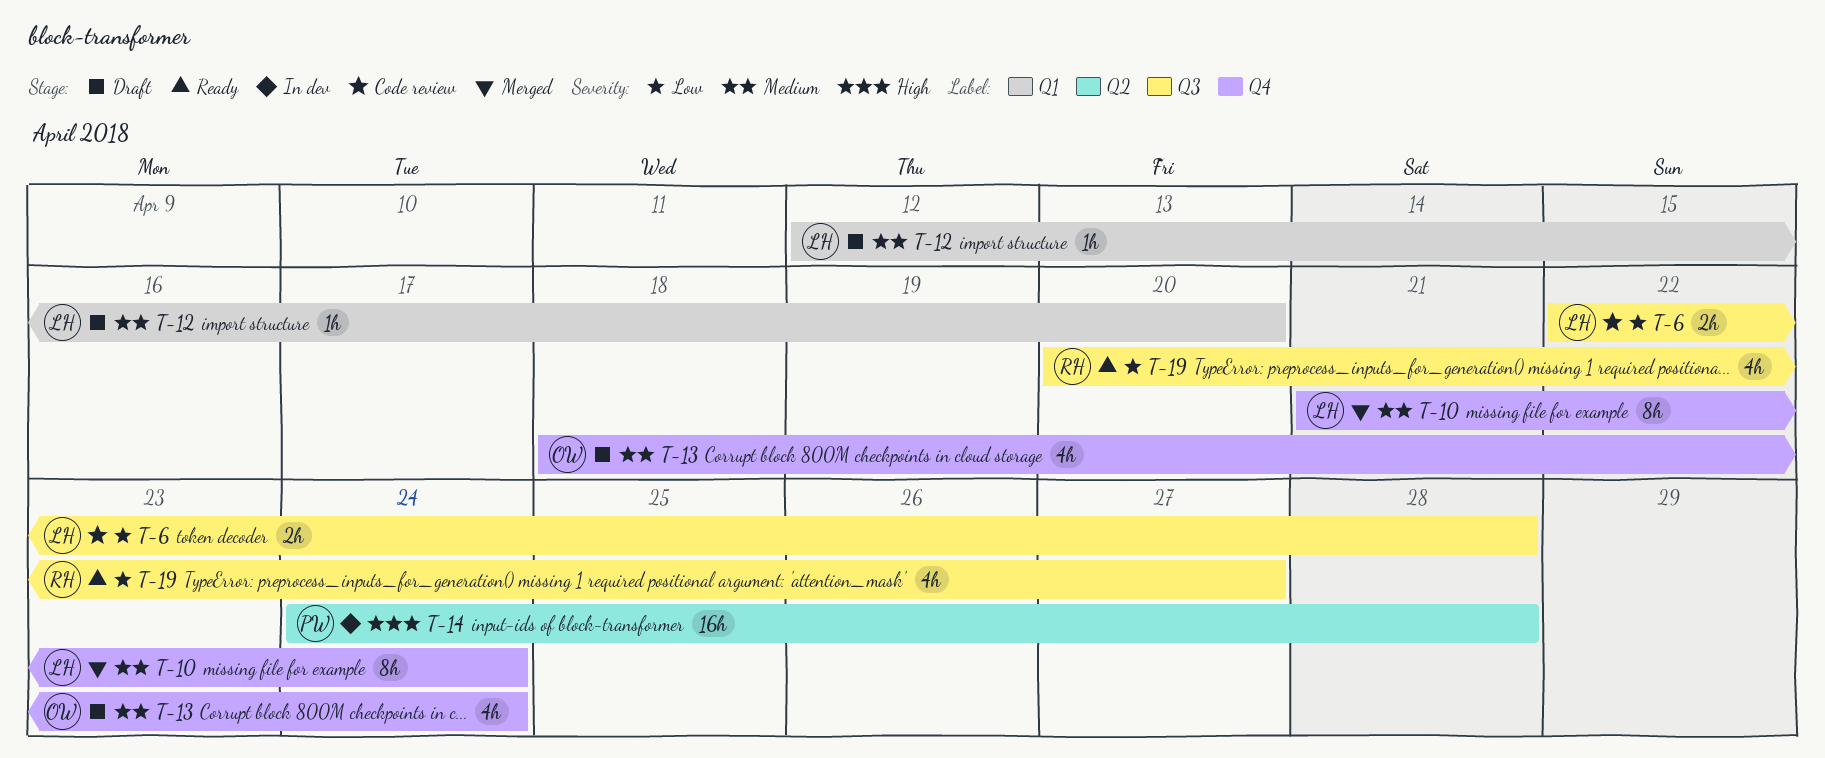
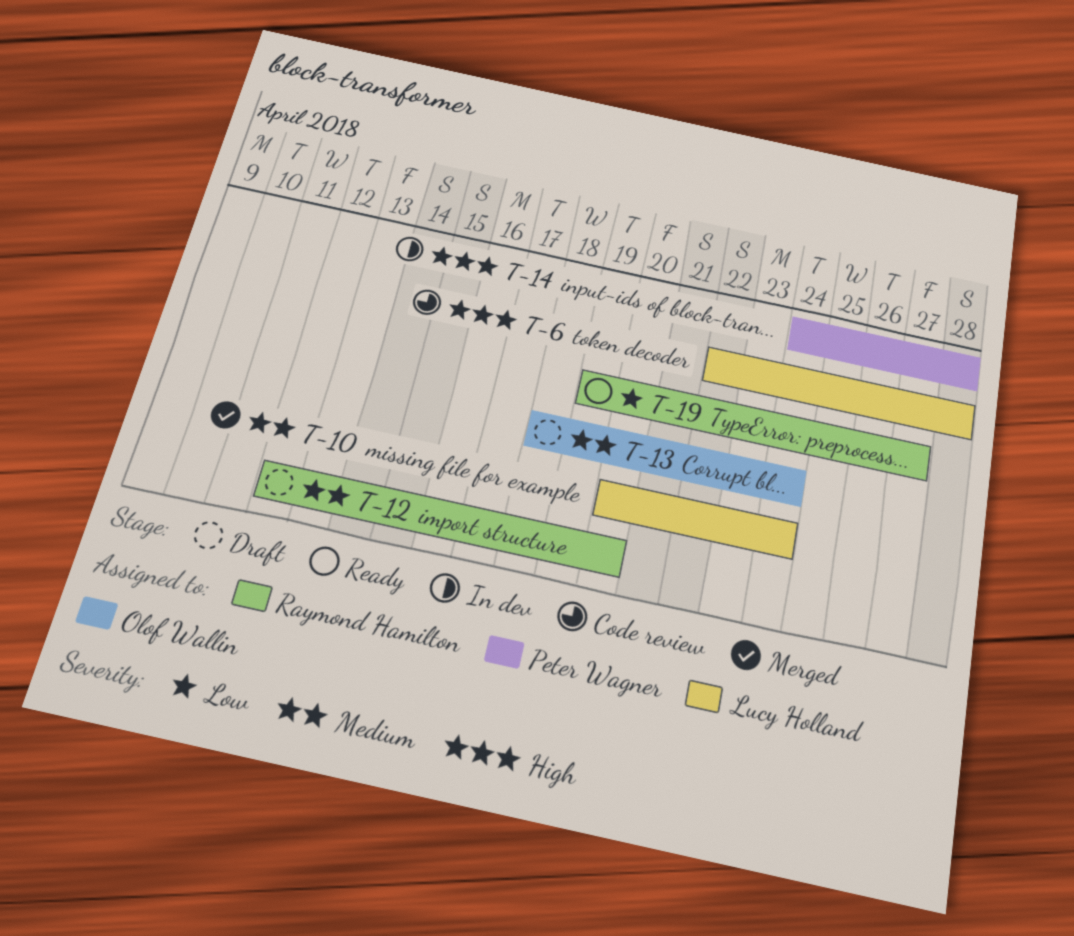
T-6, priority: Low -> High
T-10, start: Apr 21 -> Apr 20
T-12, owner: Lucy Holland -> Raymond Hamilton
T-19, start: Apr 20 -> Apr 19

